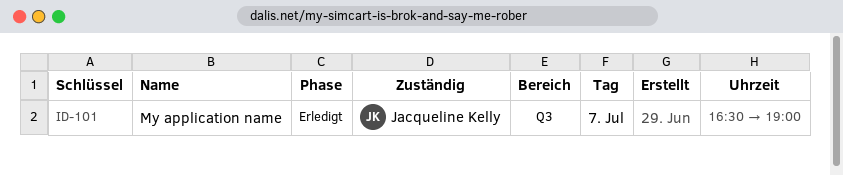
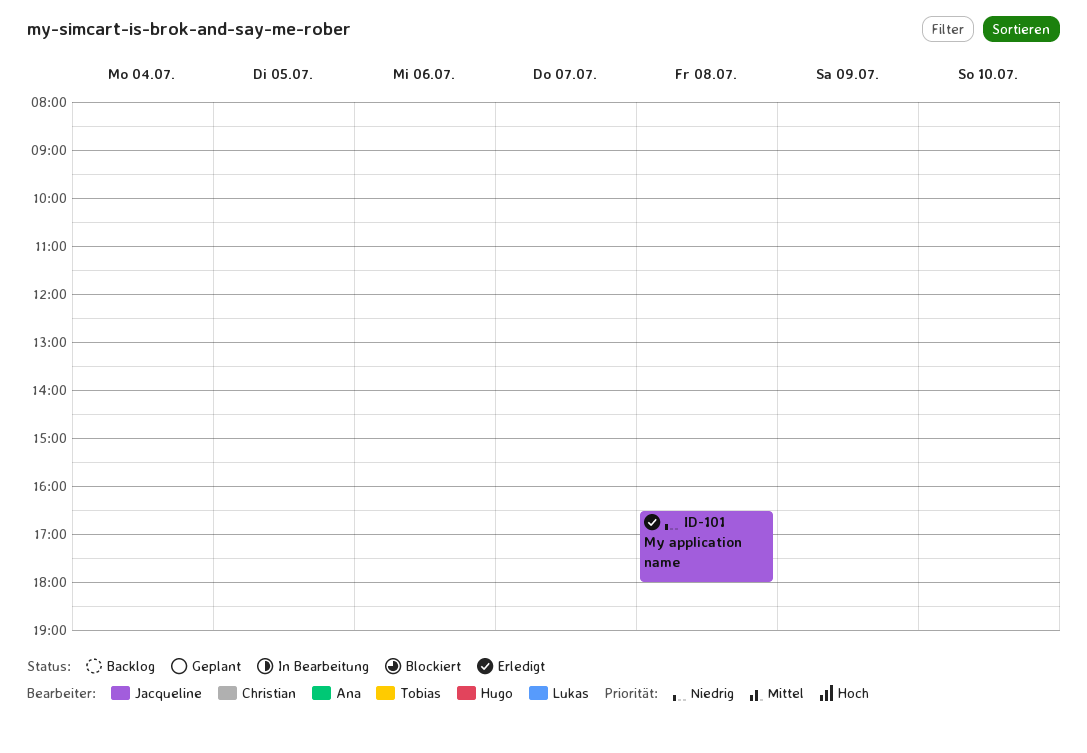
ID-101, day: Jul 7 -> Jul 8
ID-101, ends: 19:00 -> 18:00

